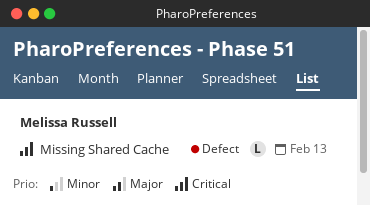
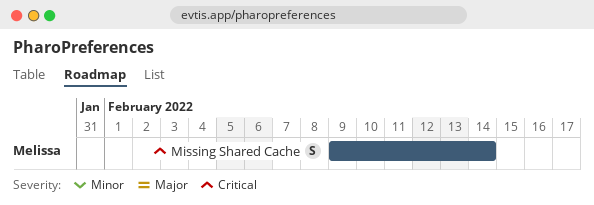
Missing Shared Cache, estimate: L -> S
Missing Shared Cache, due: Feb 13 -> Feb 14

